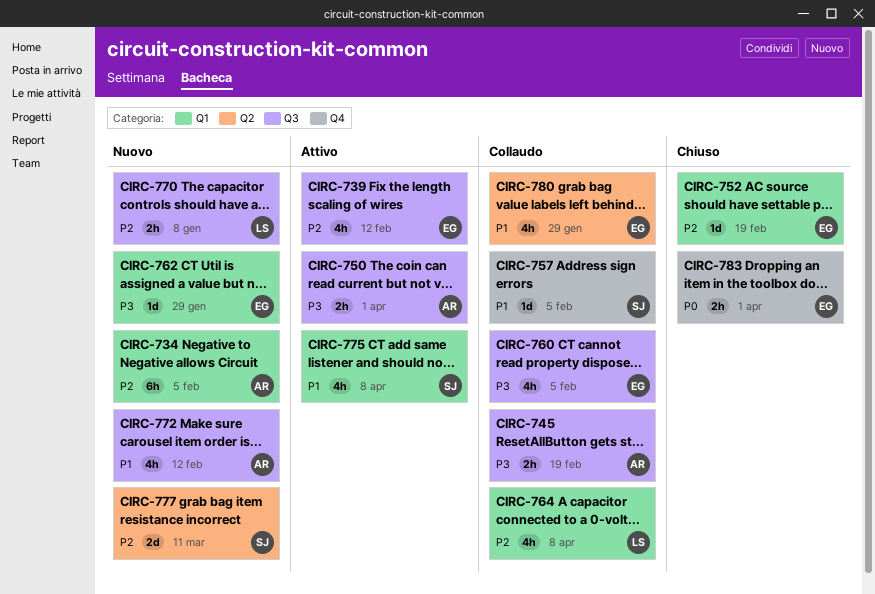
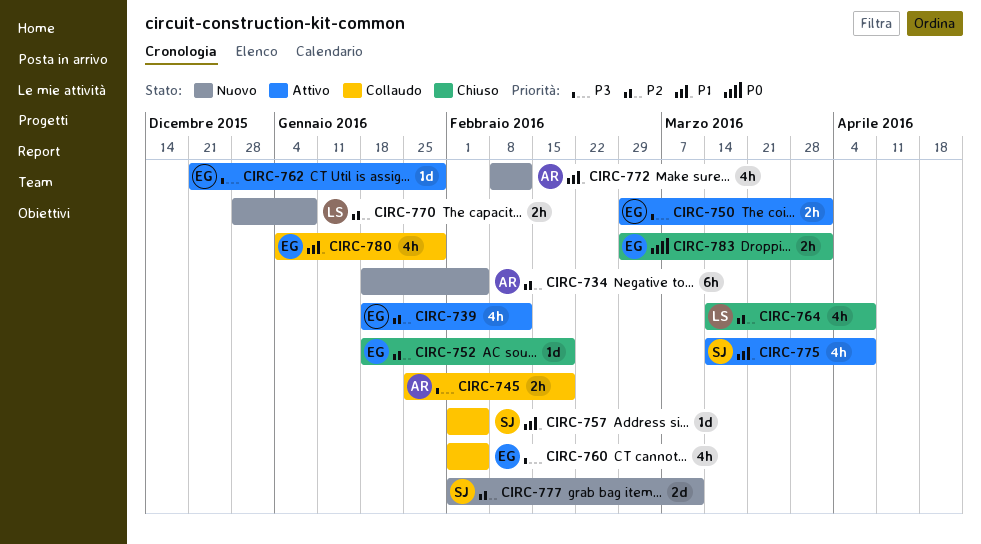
CIRC-750, owner: AR -> EG
CIRC-762, status: Nuovo -> Attivo
CIRC-764, status: Collaudo -> Chiuso

